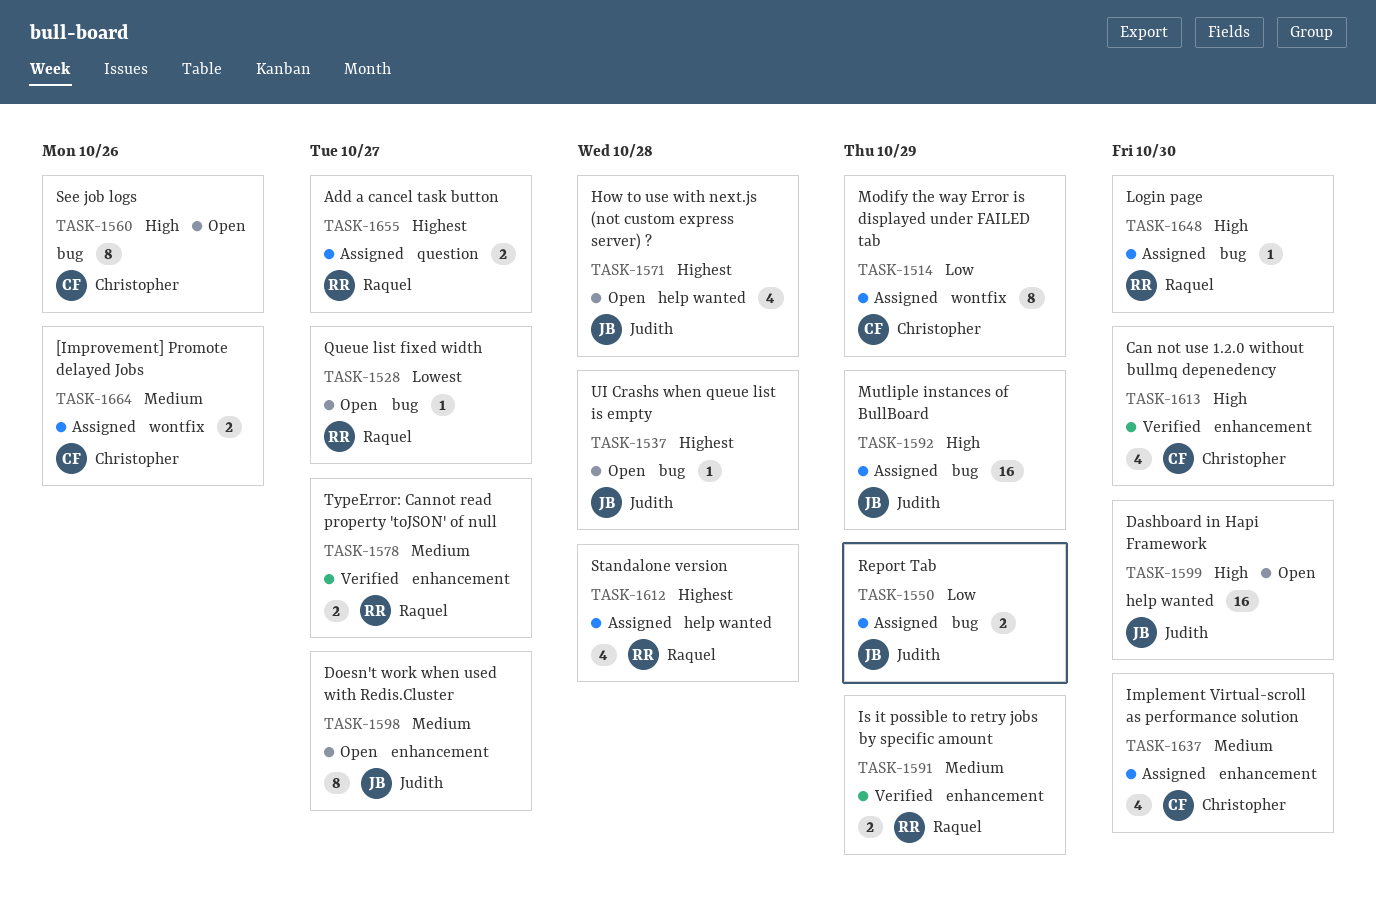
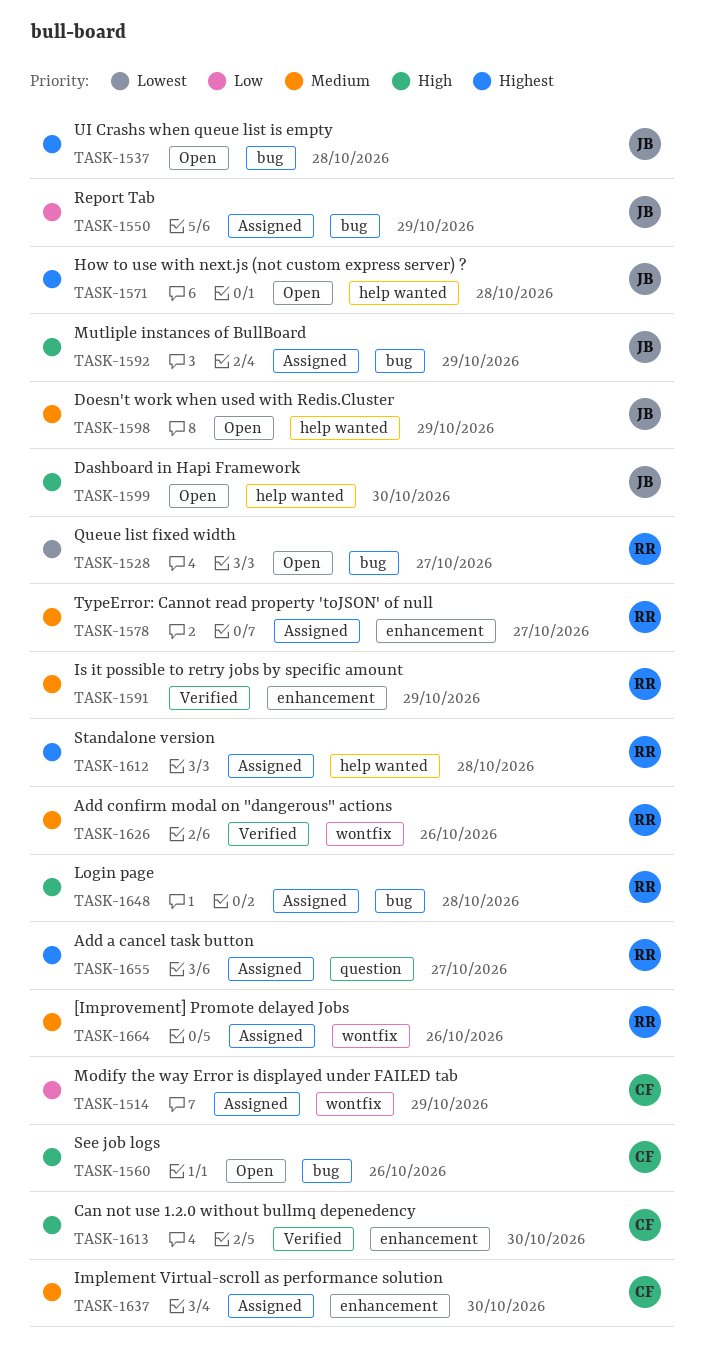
TASK-1578, status: Verified -> Assigned
TASK-1598, label: enhancement -> help wanted
TASK-1598, due: Oct 27 -> Oct 29
TASK-1626: none -> present
TASK-1648, due: Oct 30 -> Oct 28
TASK-1664, owner: Christopher -> Raquel

